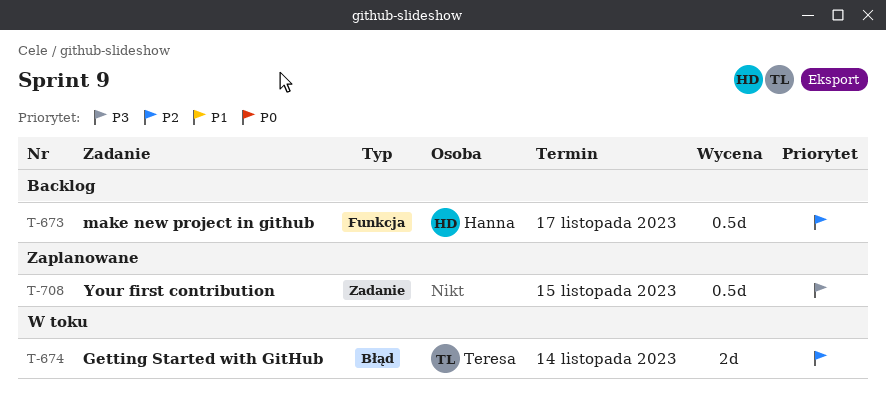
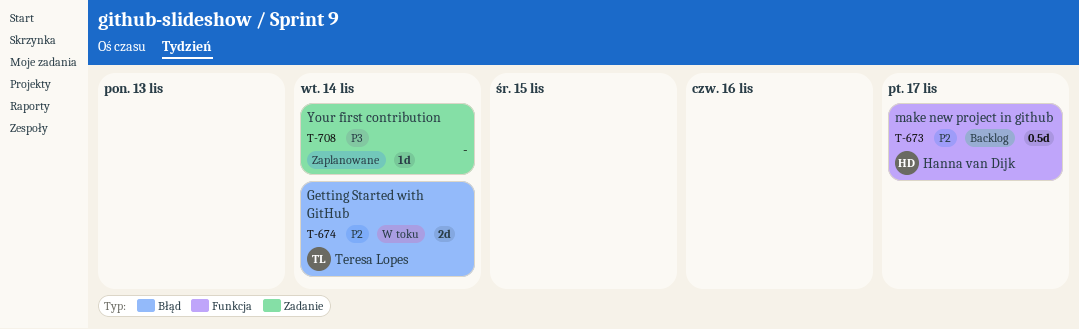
T-708, estimate: 0.5d -> 1d
T-708, due: Nov 15 -> Nov 14

